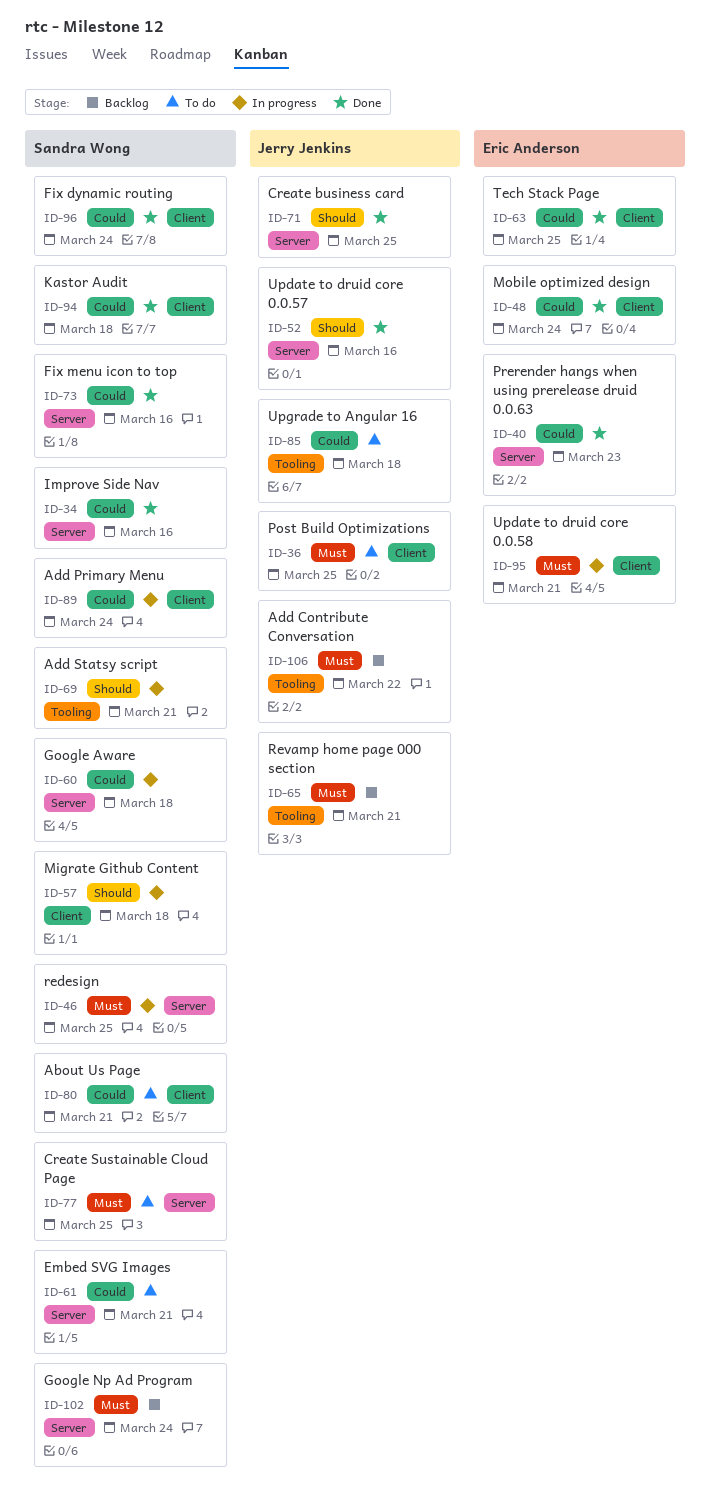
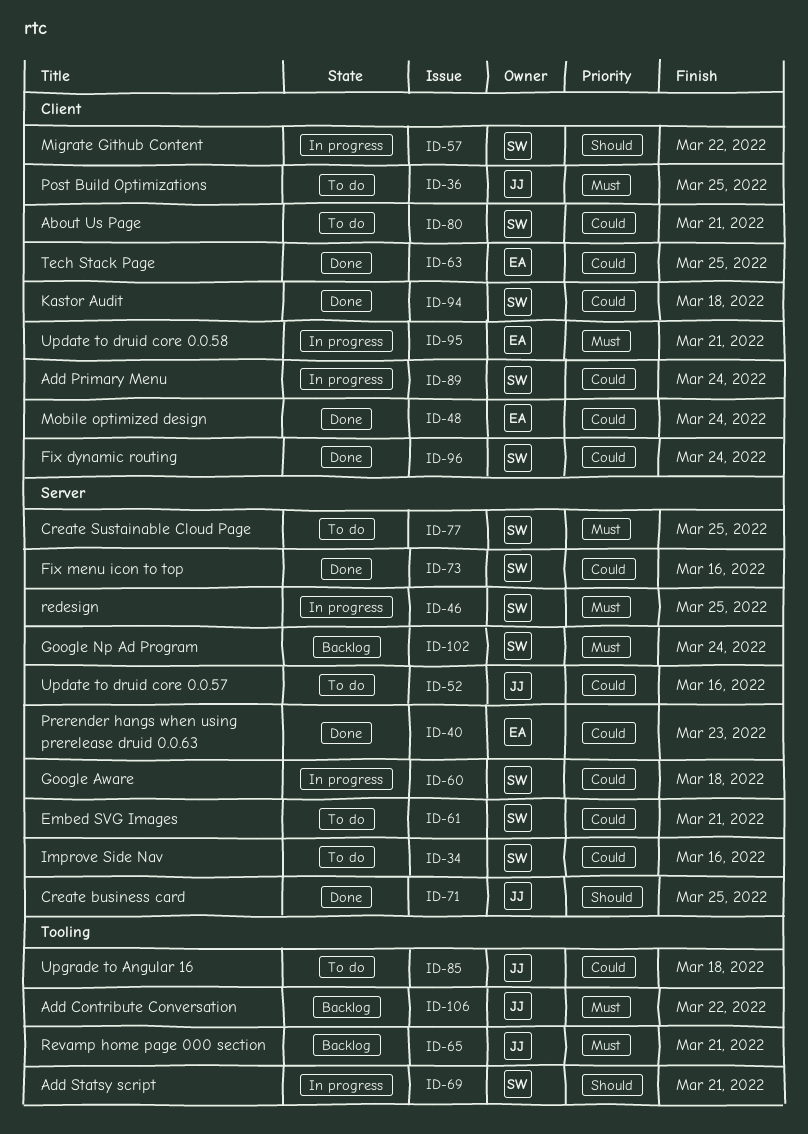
ID-34, status: Done -> To do
ID-52, status: Done -> To do
ID-52, priority: Should -> Could
ID-57, due: Mar 18 -> Mar 22

